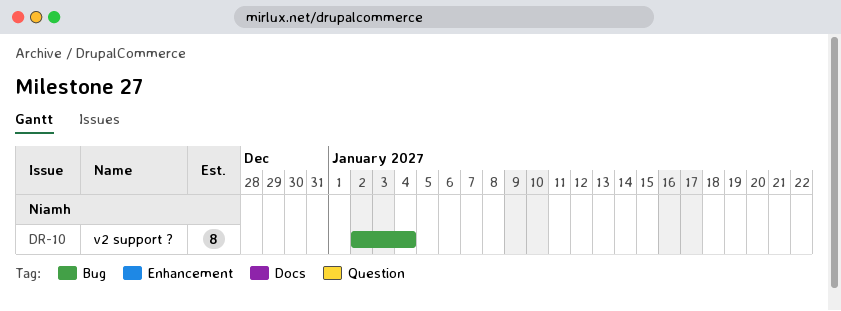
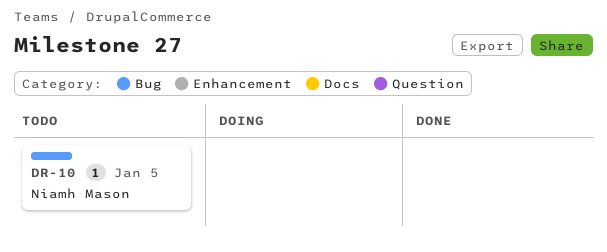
DR-10, estimate: 8 -> 1
DR-10, due: Jan 4 -> Jan 5

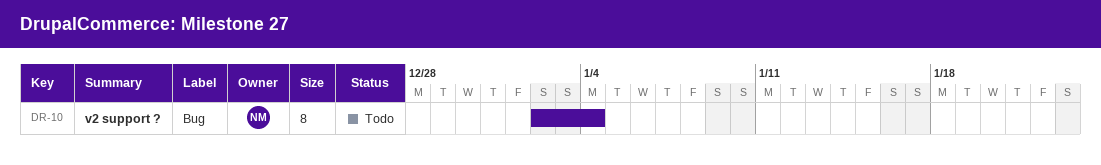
DR-10, estimate: 1 -> 8
DR-10, due: Jan 5 -> Jan 4

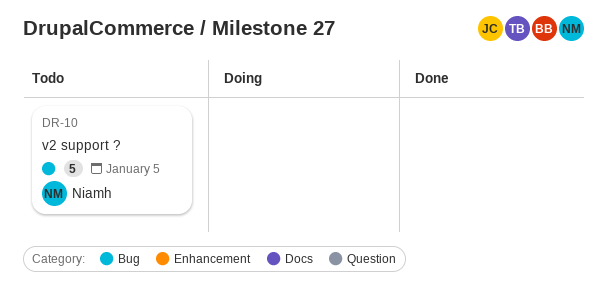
DR-10, estimate: 8 -> 5
DR-10, due: Jan 4 -> Jan 5

